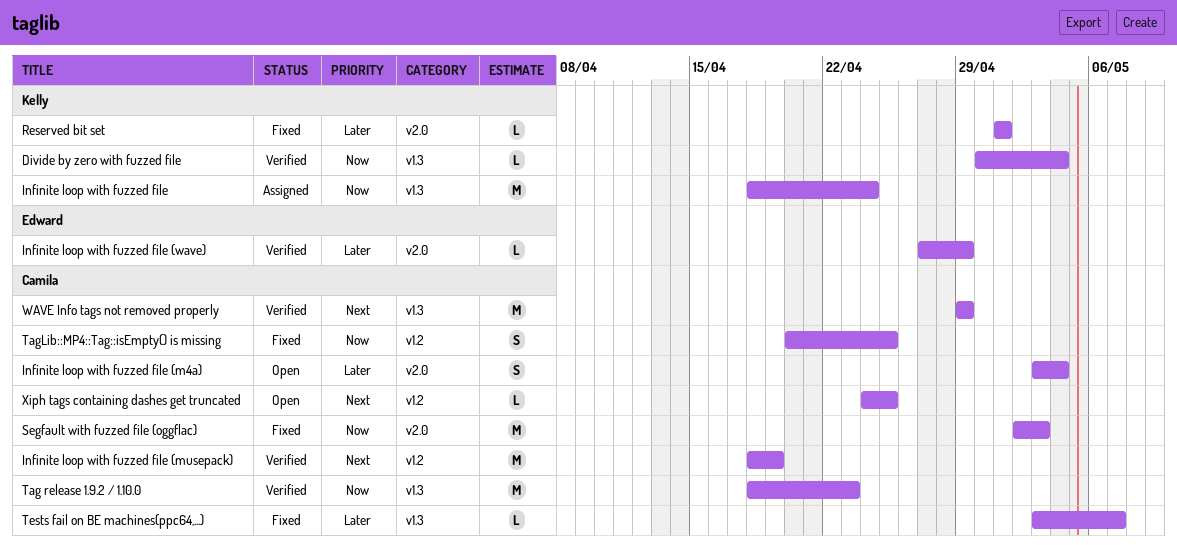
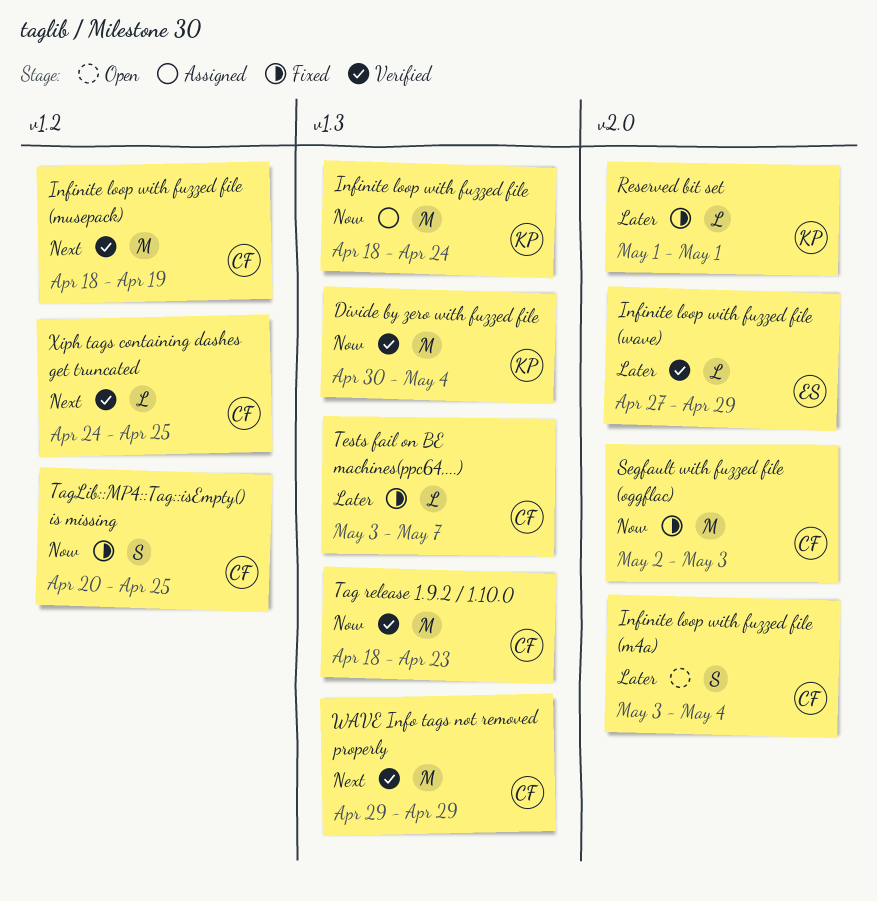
Divide by zero with fuzzed file, estimate: L -> M
Xiph tags containing dashes get truncated, status: Open -> Verified

